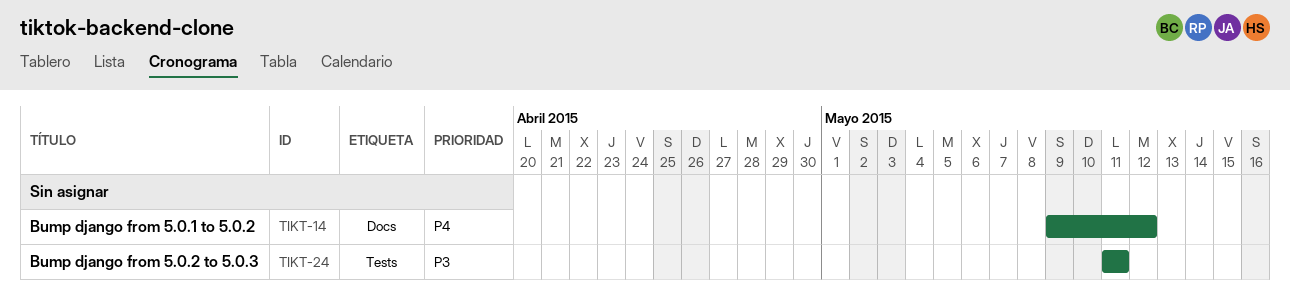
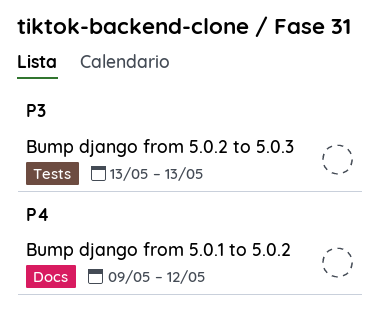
Bump django from 5.0.2 to 5.0.3, start: May 11 -> May 13
Bump django from 5.0.2 to 5.0.3, due: May 11 -> May 13

